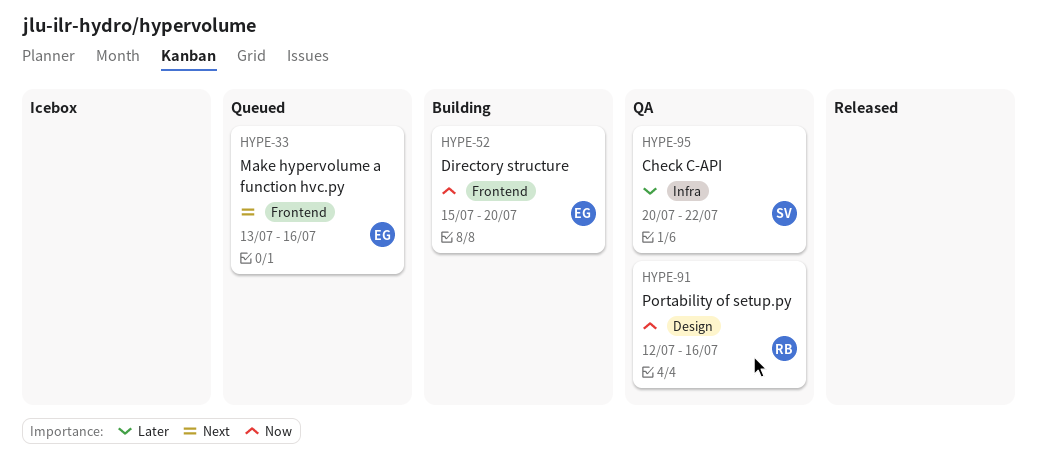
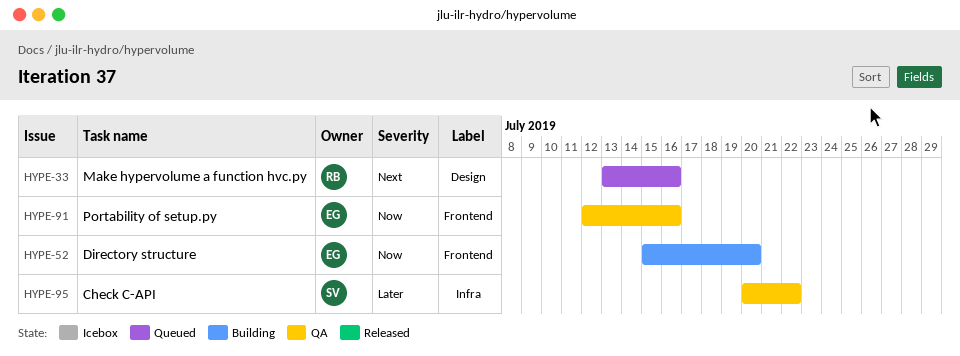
HYPE-33, owner: EG -> RB
HYPE-33, label: Frontend -> Design
HYPE-91, owner: RB -> EG
HYPE-91, label: Design -> Frontend

